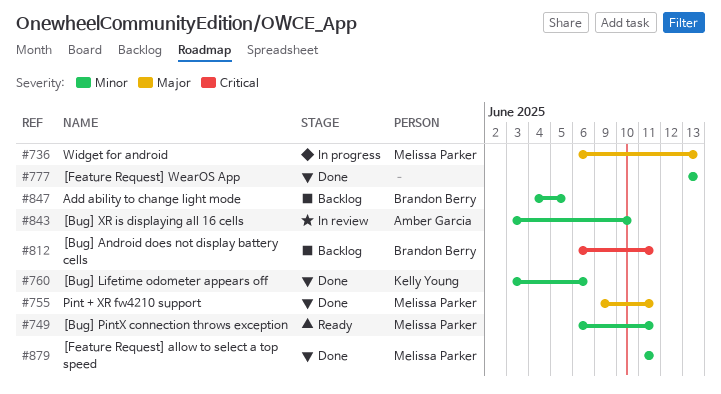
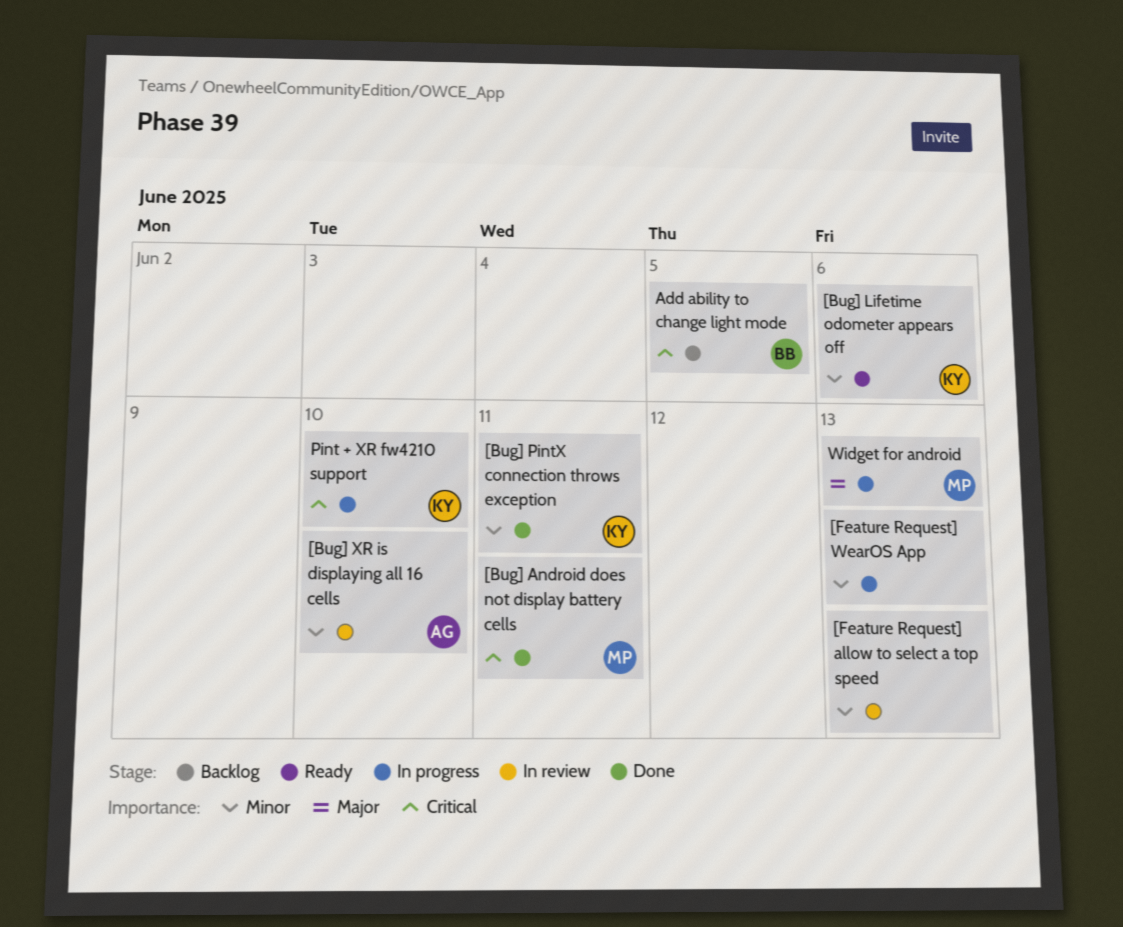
[Bug] Android does not display battery cells, status: Backlog -> Done
[Bug] Android does not display battery cells, owner: Brandon Berry -> Melissa Parker
[Bug] Lifetime odometer appears off, status: Done -> Ready
[Bug] PintX connection throws exception, status: Ready -> Done
[Bug] PintX connection throws exception, owner: Melissa Parker -> Kelly Young
[Feature Request] allow to select a top speed, status: Done -> In review
[Feature Request] allow to select a top speed, owner: Melissa Parker -> none
[Feature Request] allow to select a top speed, due: Jun 11 -> Jun 13
[Feature Request] WearOS App, status: Done -> In progress
Add ability to change light mode, priority: Minor -> Critical
Pint + XR fw4210 support, status: Done -> In progress
Pint + XR fw4210 support, owner: Melissa Parker -> Kelly Young
Pint + XR fw4210 support, priority: Major -> Critical
Pint + XR fw4210 support, due: Jun 11 -> Jun 10

